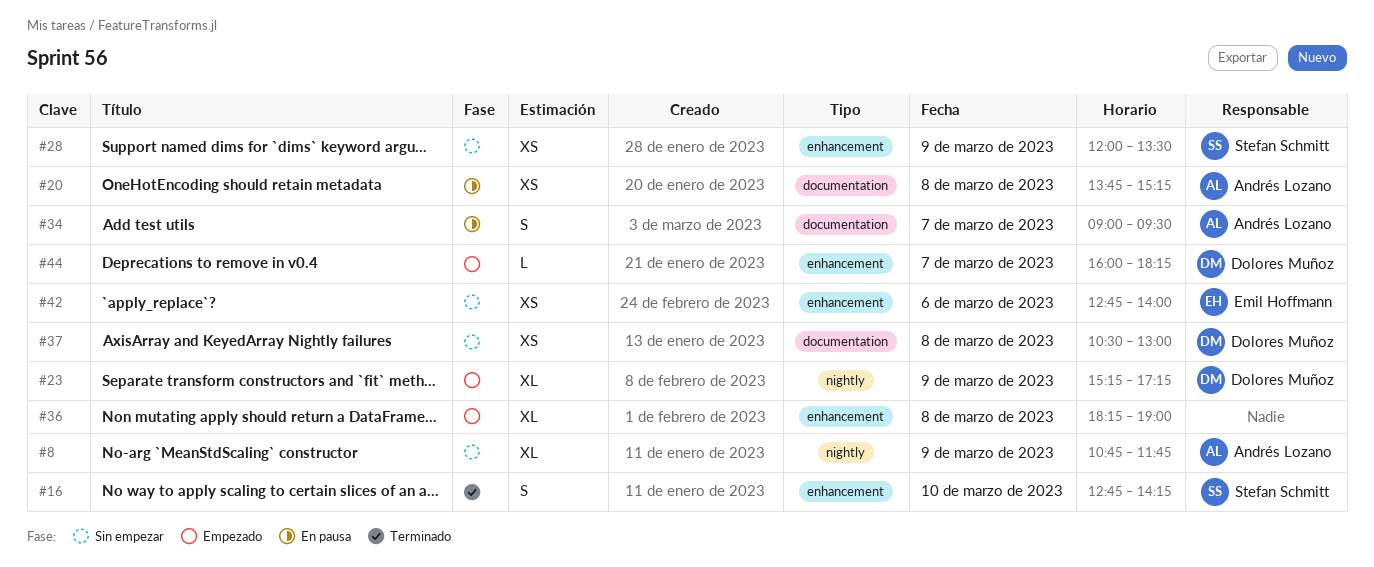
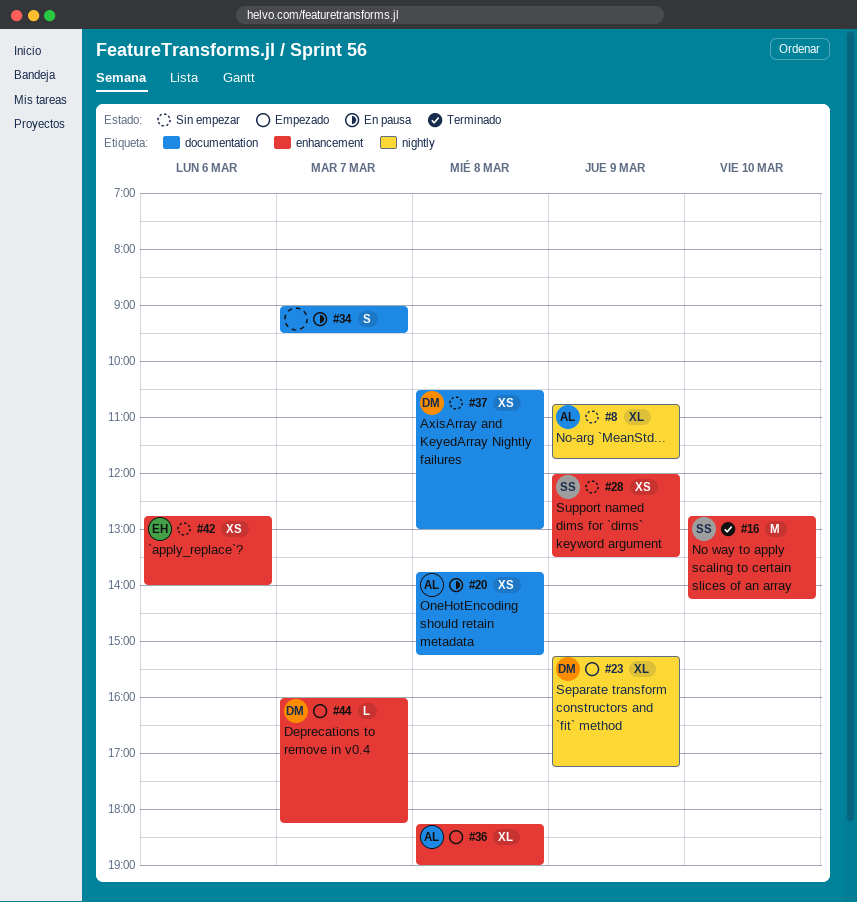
#16, estimate: S -> M
#34, owner: Andrés Lozano -> none
#36, owner: none -> Andrés Lozano

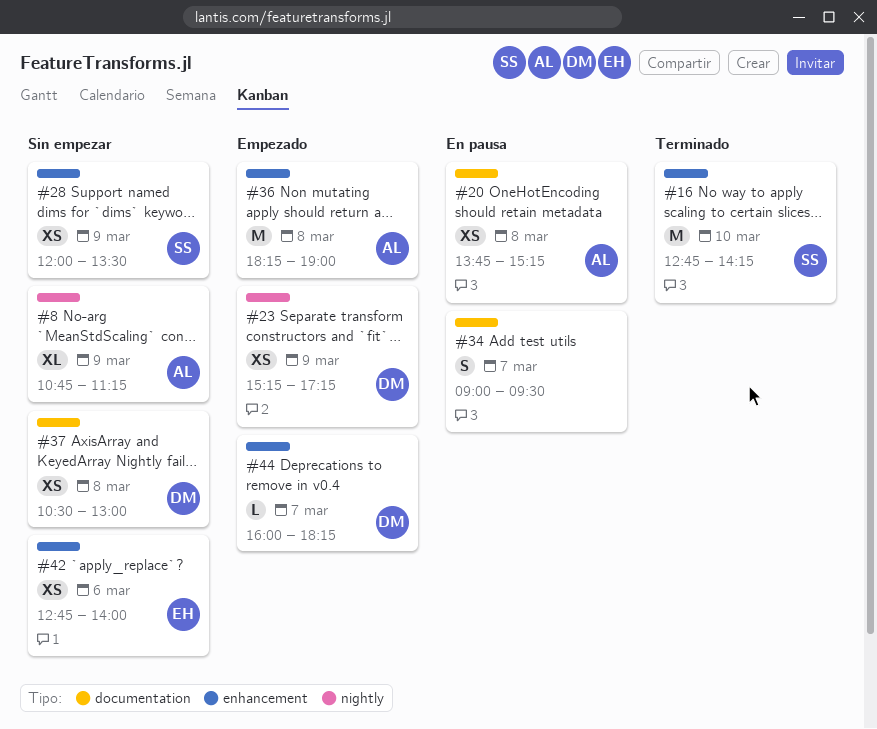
#8, ends: 11:45 -> 11:15
#23, estimate: XL -> XS
#36, estimate: XL -> M

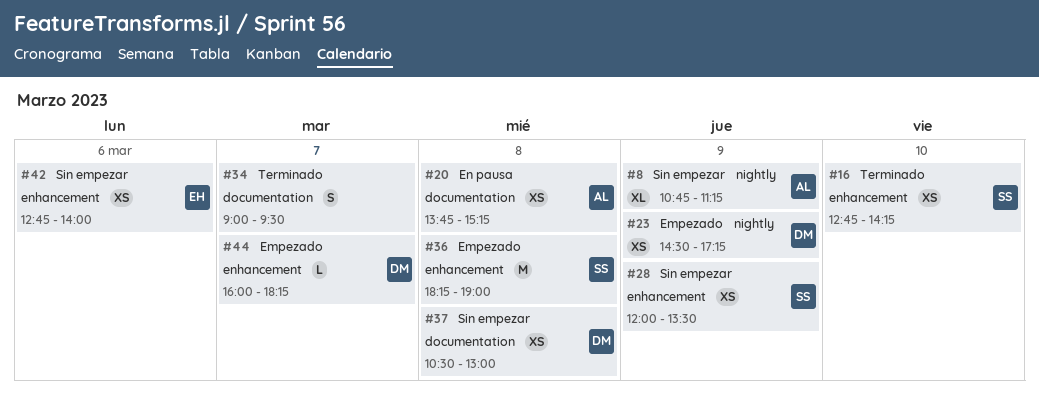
#16, estimate: M -> XS
#23, begins: 15:15 -> 14:30
#34, status: En pausa -> Terminado
#36, owner: AL -> SS

